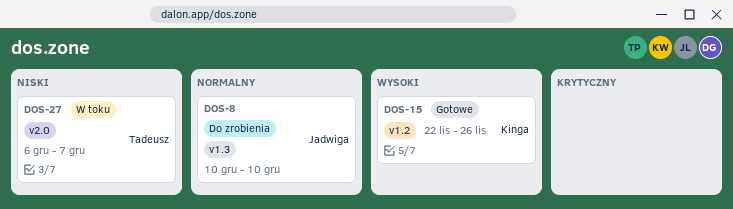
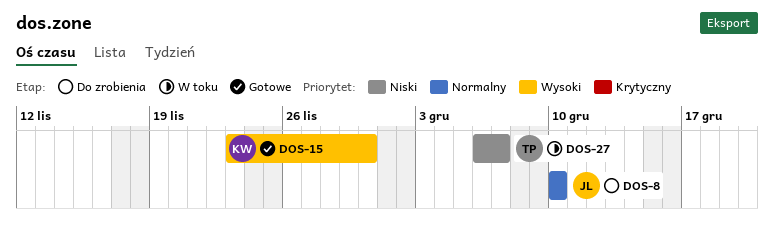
DOS-15, start: Nov 22 -> Nov 23
DOS-15, due: Nov 26 -> Nov 30

